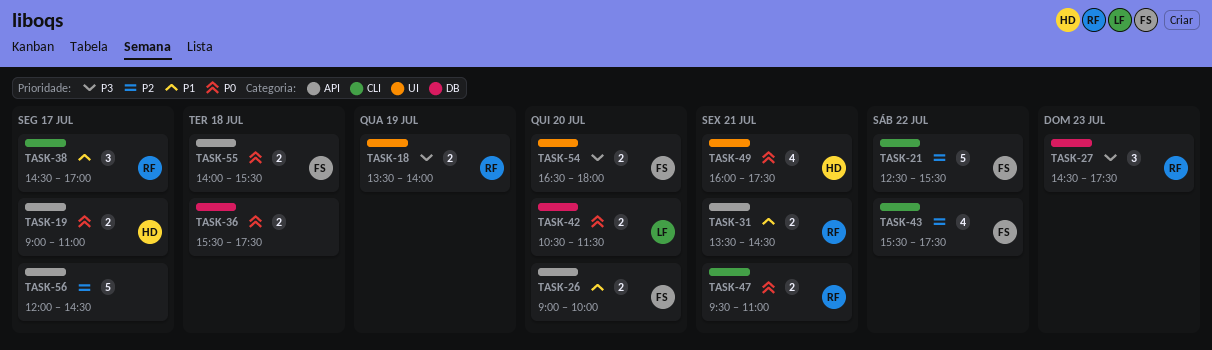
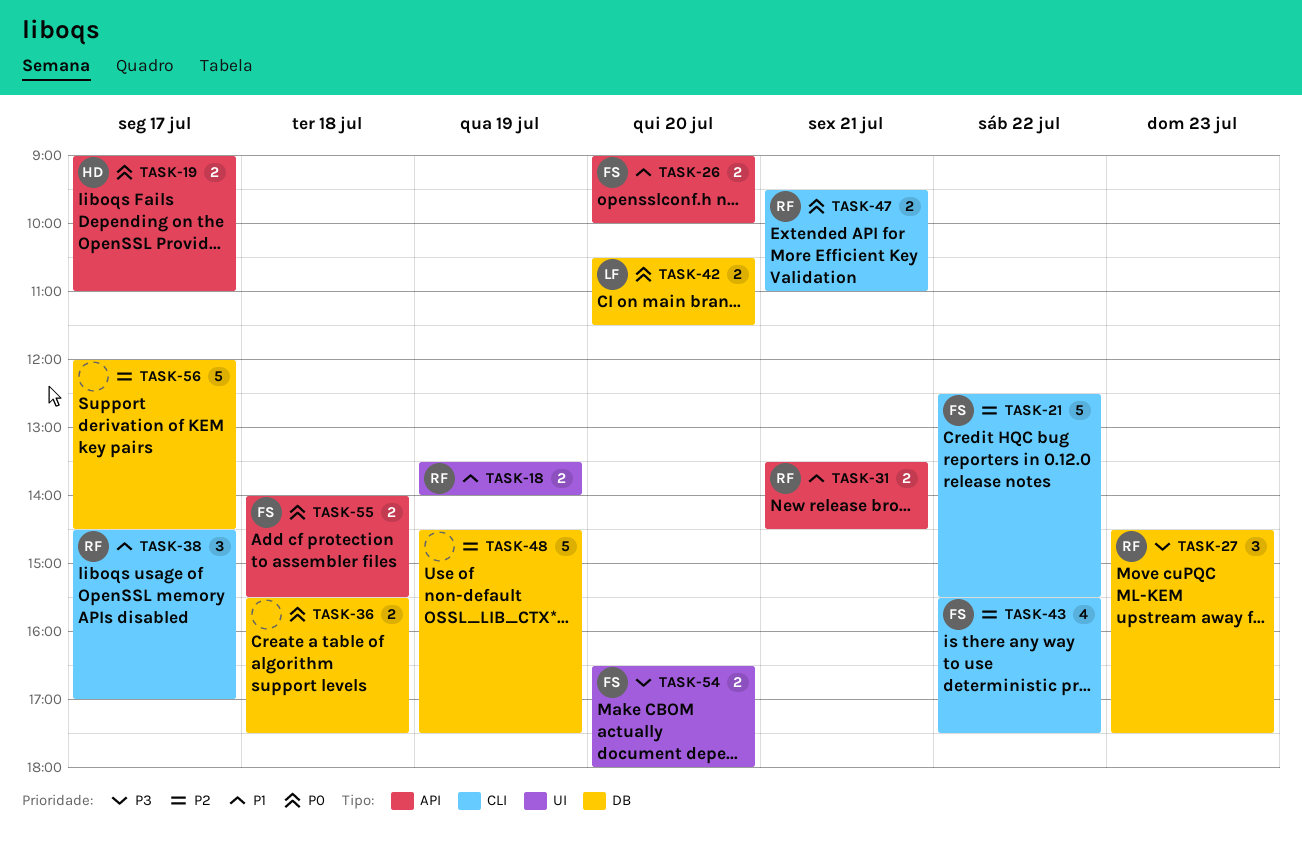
TASK-18, priority: P3 -> P1
TASK-48: none -> present
TASK-49: present -> none
TASK-56, label: API -> DB

